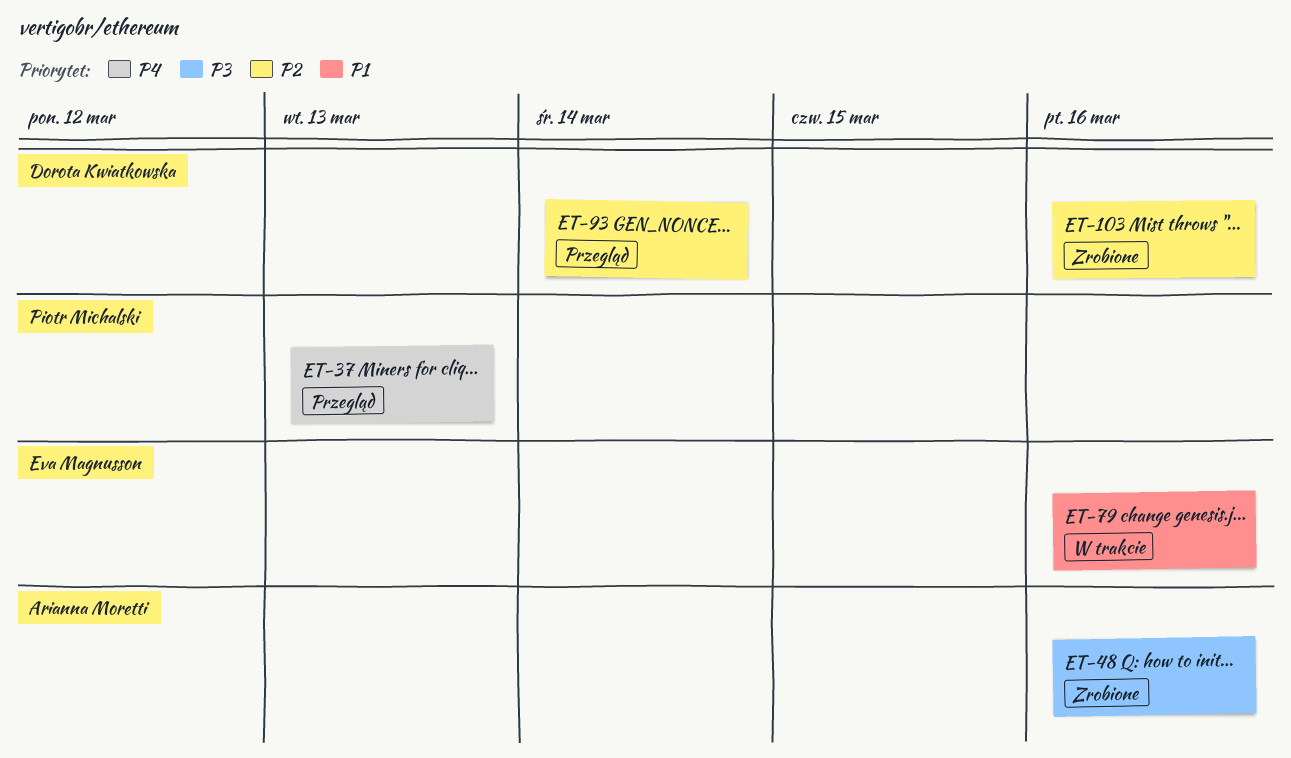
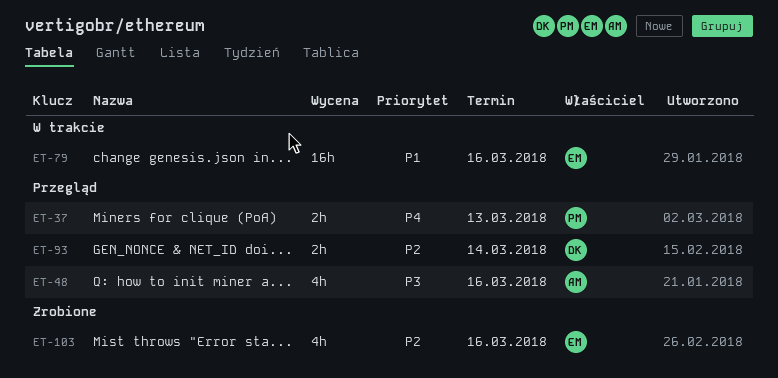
ET-48, status: Zrobione -> Przegląd
ET-103, owner: Dorota Kwiatkowska -> Eva Magnusson

